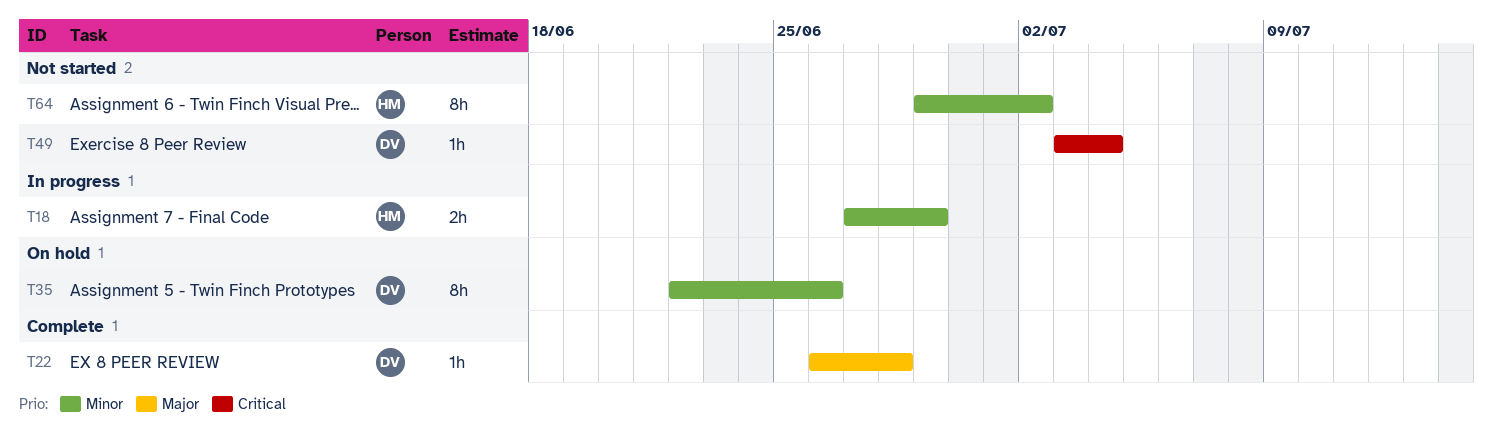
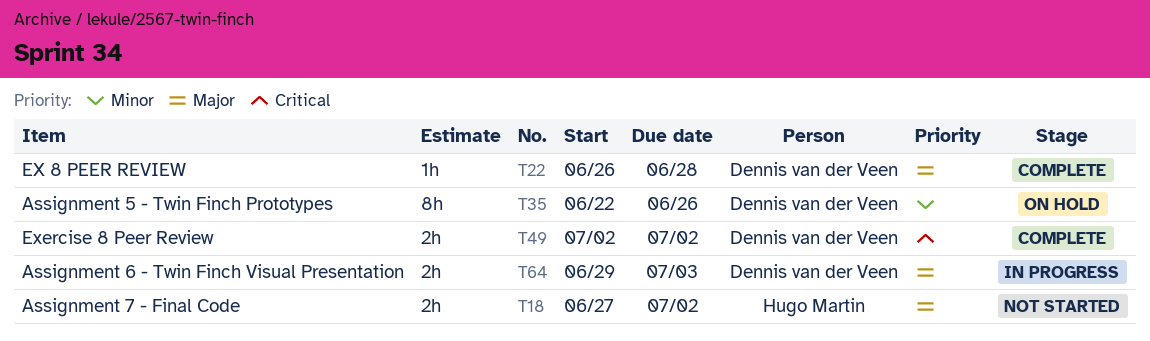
T18, status: In progress -> Not started
T18, priority: Minor -> Major
T18, due: Jun 29 -> Jul 2
T49, status: Not started -> Complete
T49, estimate: 1h -> 2h
T49, start: Jul 3 -> Jul 2
T49, due: Jul 4 -> Jul 2
T64, status: Not started -> In progress
T64, owner: Hugo Martin -> Dennis van der Veen
T64, priority: Minor -> Major
T64, estimate: 8h -> 2h
T64, due: Jul 2 -> Jul 3

